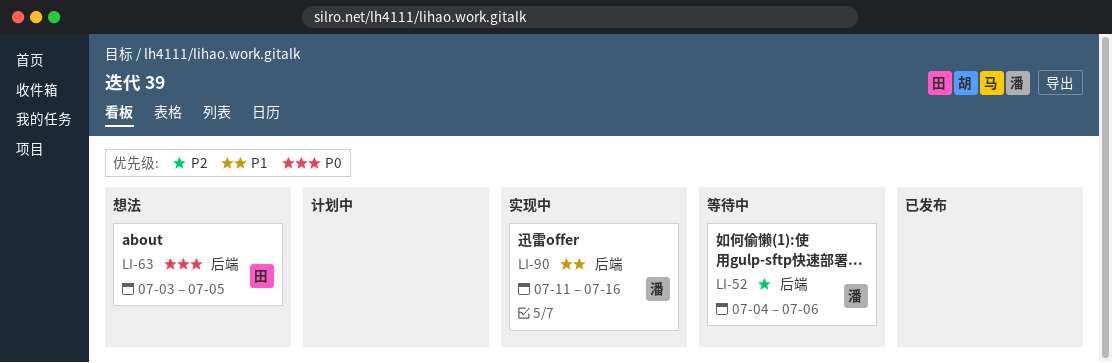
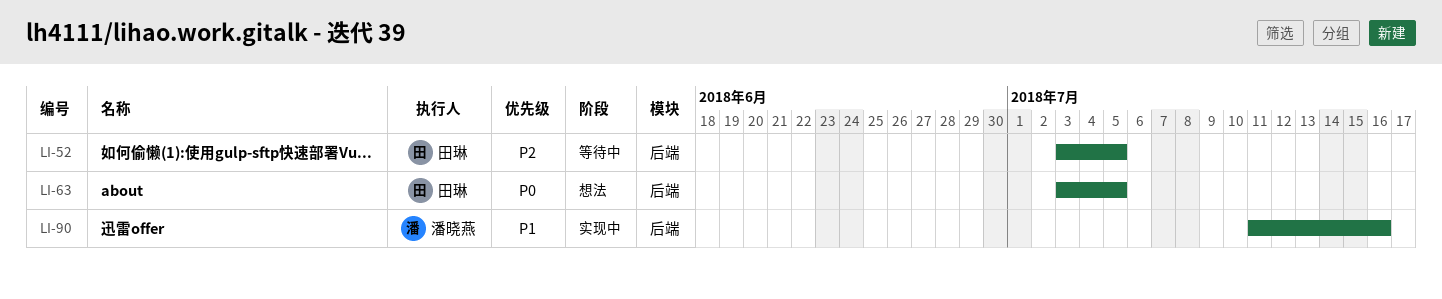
LI-52, owner: 潘晓燕 -> 田琳
LI-52, start: Jul 4 -> Jul 3
LI-52, due: Jul 6 -> Jul 5

